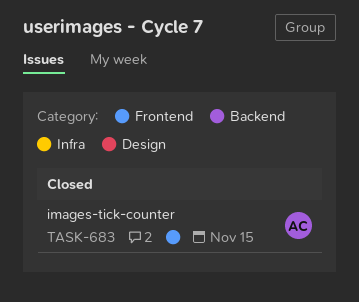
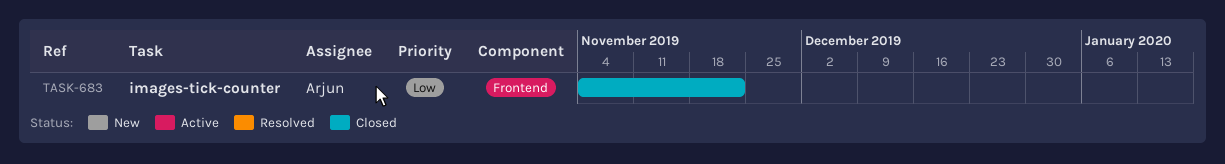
TASK-683, due: Nov 15 -> Nov 22

